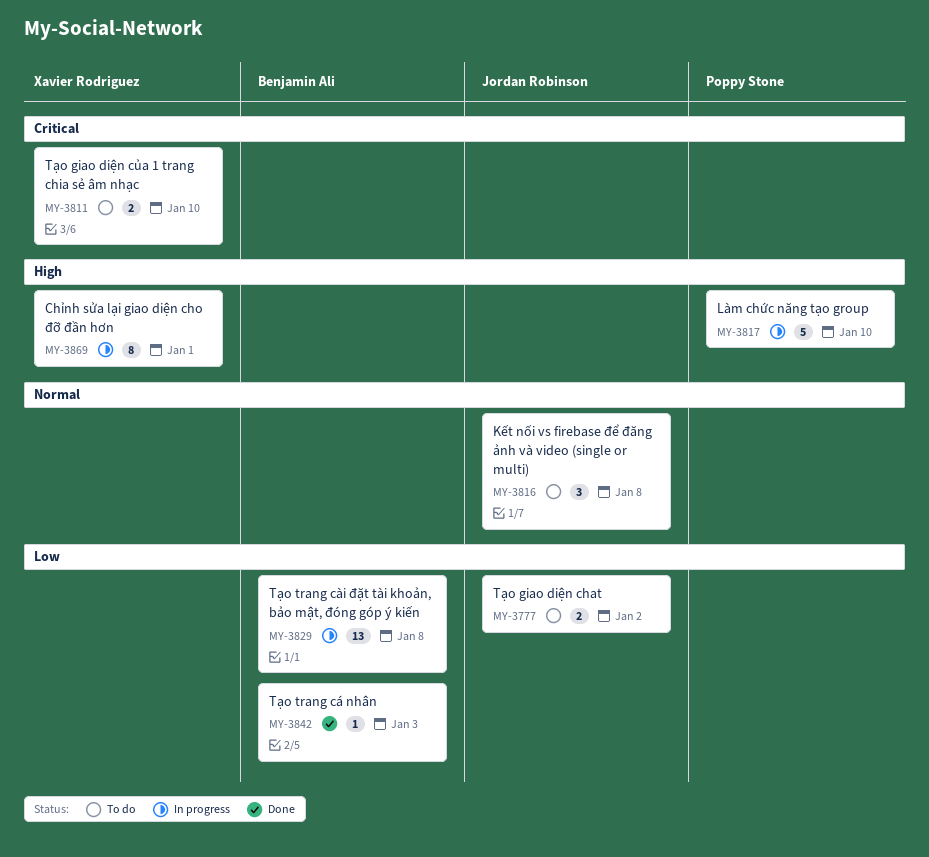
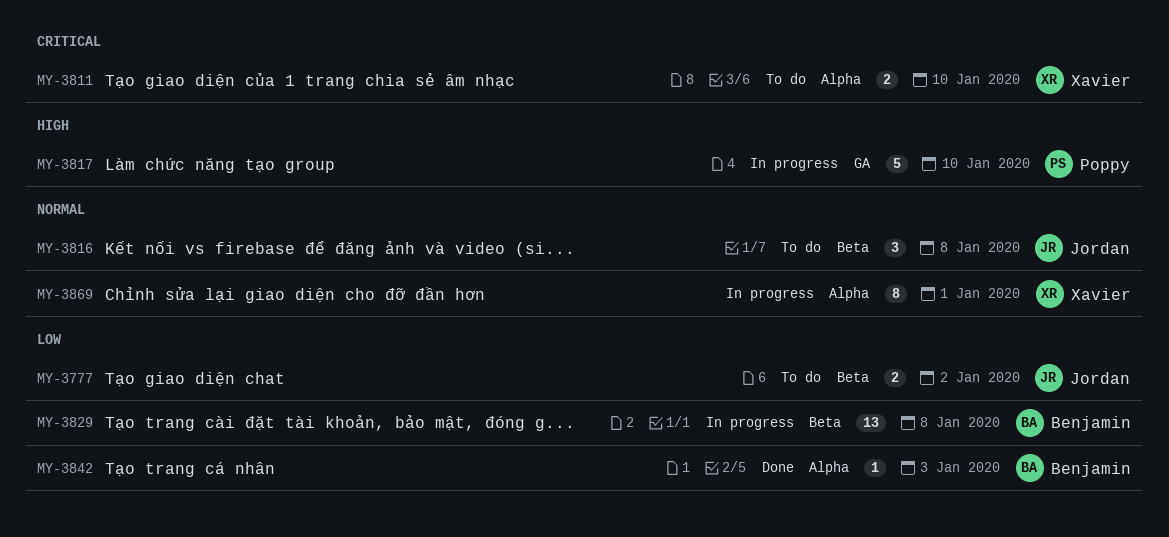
MY-3869, priority: High -> Normal

